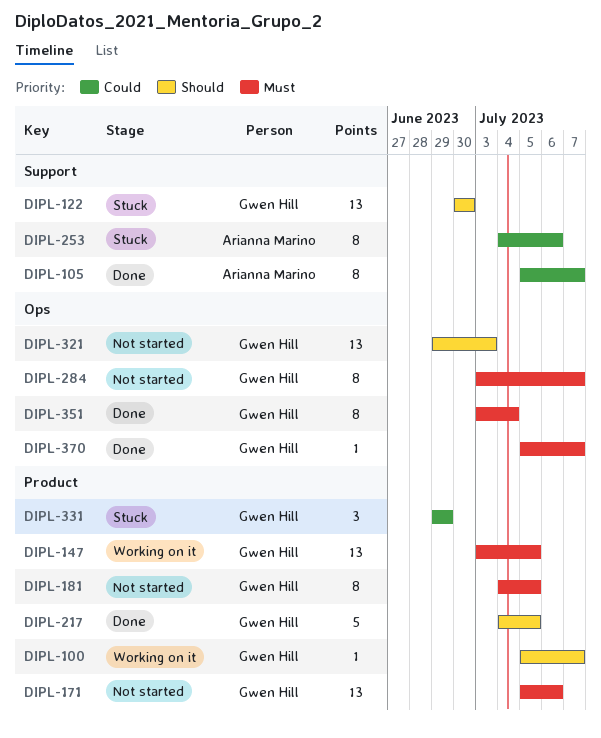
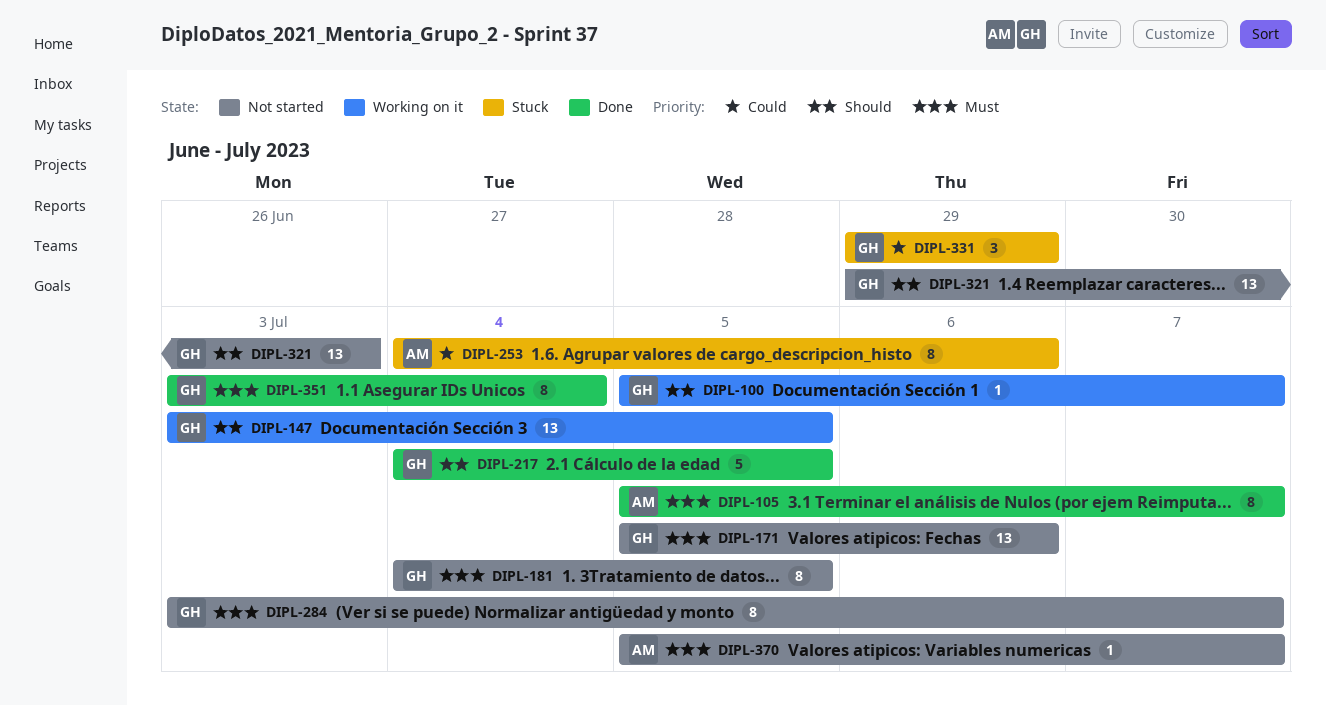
DIPL-105, priority: Could -> Must
DIPL-122: present -> none
DIPL-147, priority: Must -> Should
DIPL-370, status: Done -> Not started
DIPL-370, owner: Gwen Hill -> Arianna Marino

